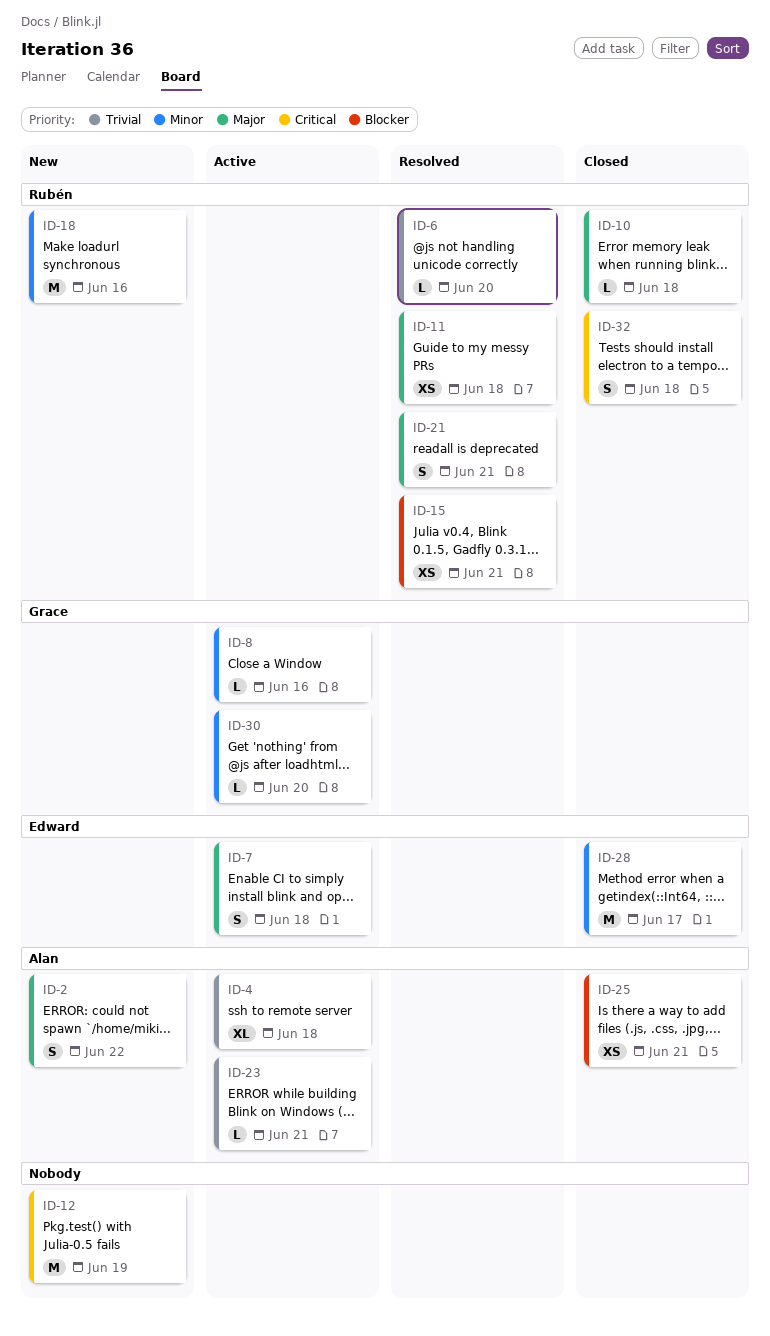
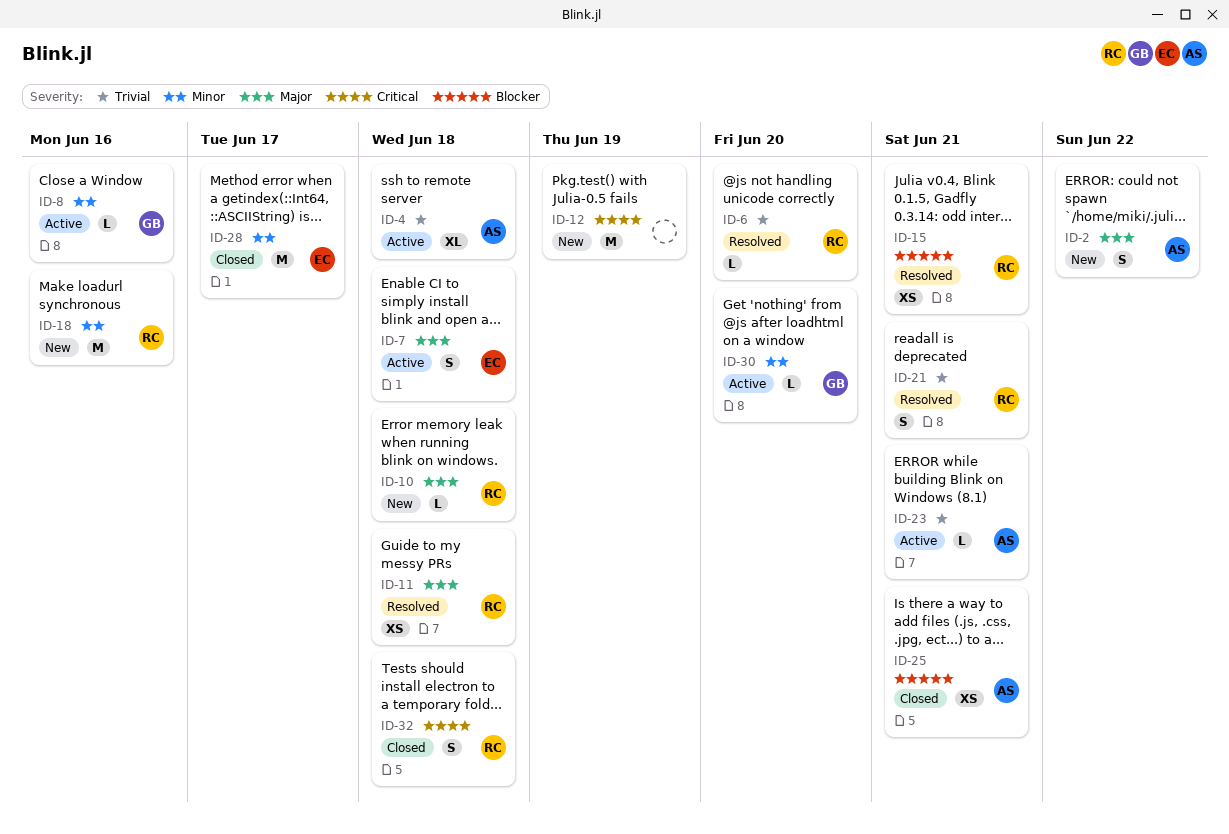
ID-10, status: Closed -> New
ID-21, priority: Major -> Trivial

